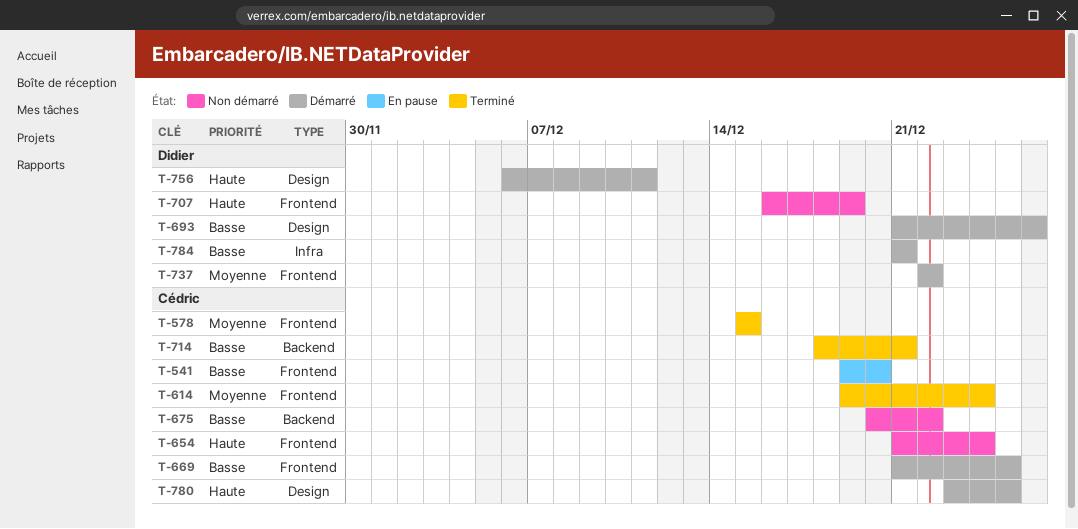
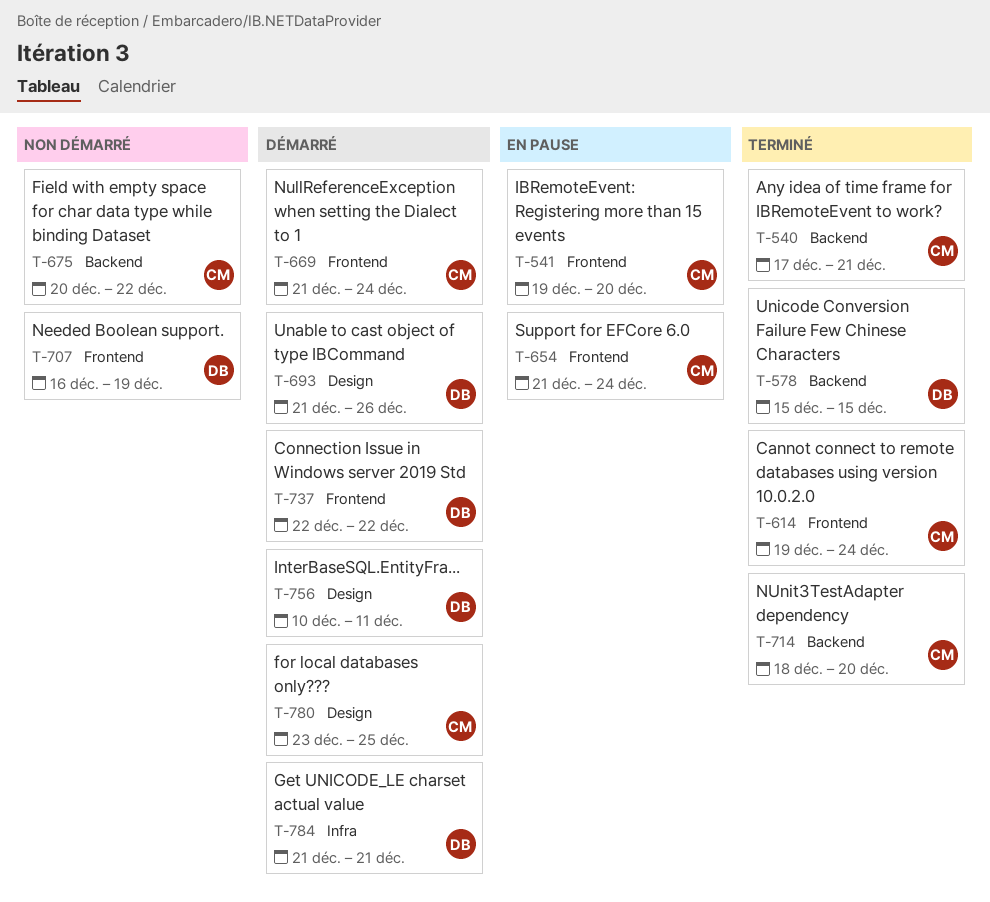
T-540: none -> present
T-578, owner: Cédric -> Didier
T-578, label: Frontend -> Backend
T-654, status: Non démarré -> En pause
T-669, due: Dec 25 -> Dec 24
T-714, due: Dec 21 -> Dec 20
T-756, start: Dec 6 -> Dec 10

